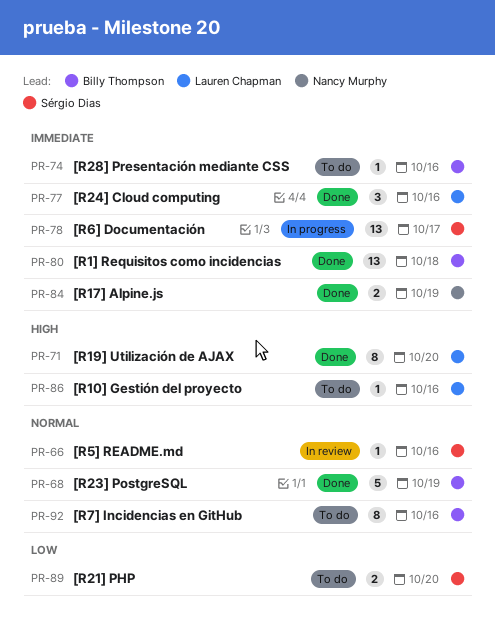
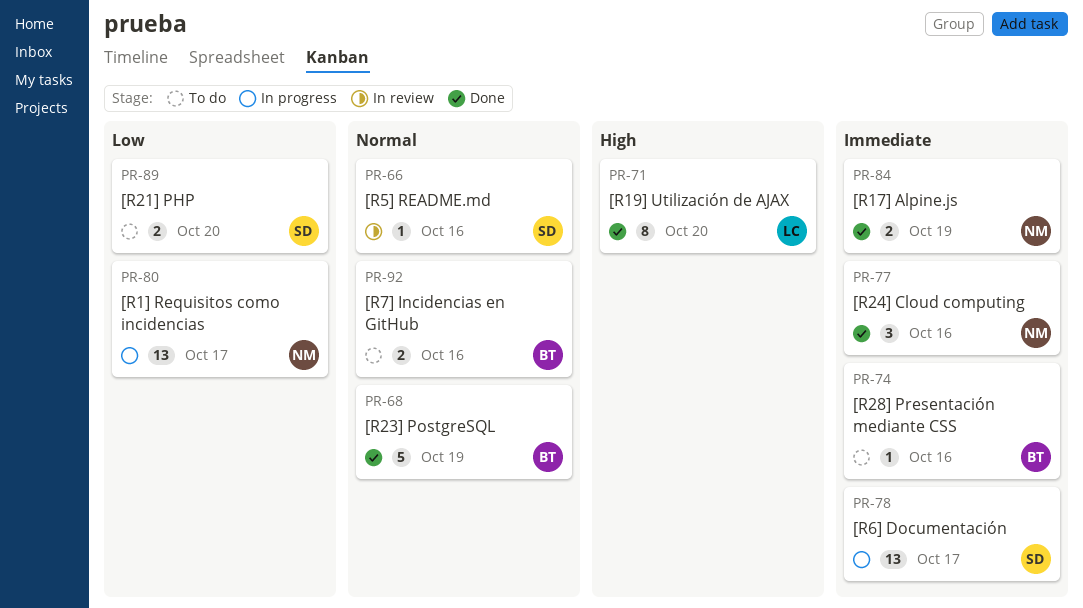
PR-77, owner: Lauren Chapman -> Nancy Murphy
PR-80, status: Done -> In progress
PR-80, owner: Billy Thompson -> Nancy Murphy
PR-80, priority: Immediate -> Low
PR-80, due: Oct 18 -> Oct 17
PR-86: present -> none
PR-92, estimate: 8 -> 2

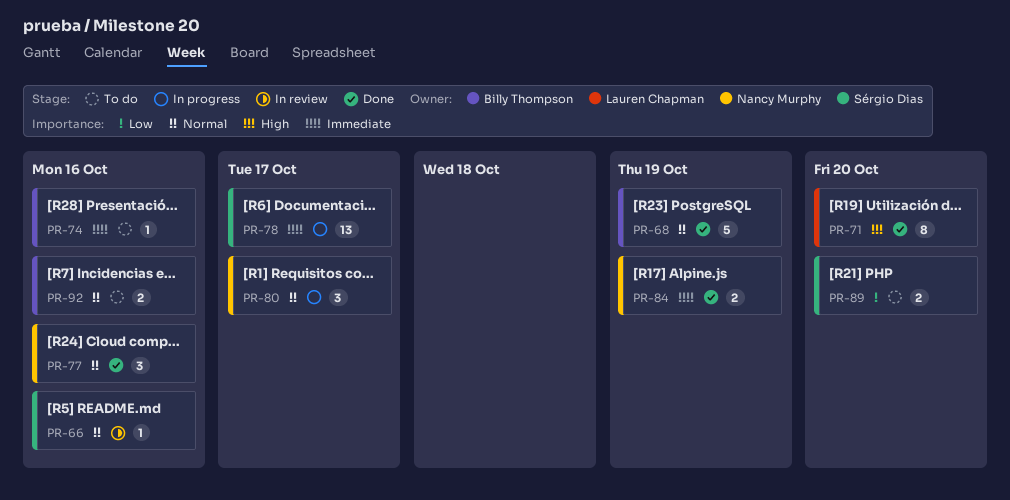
PR-77, priority: Immediate -> Normal
PR-80, priority: Low -> Normal
PR-80, estimate: 13 -> 3

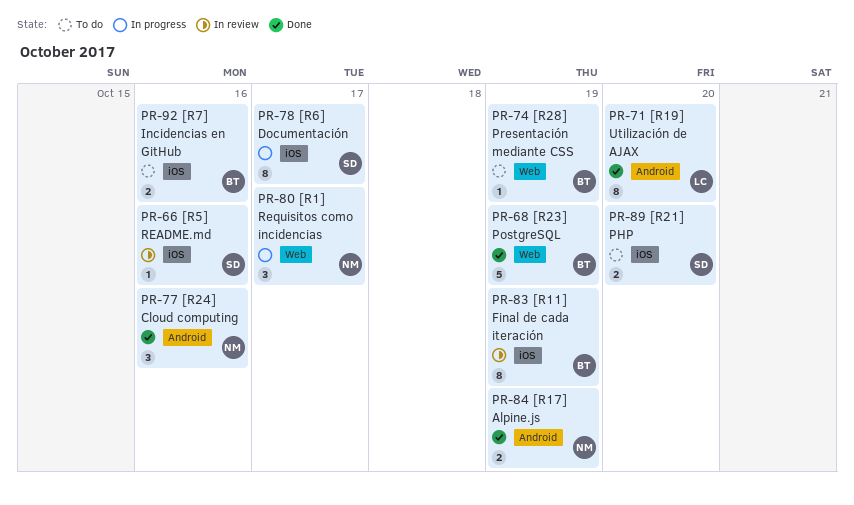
PR-74, due: Oct 16 -> Oct 19
PR-78, estimate: 13 -> 8
PR-83: none -> present

